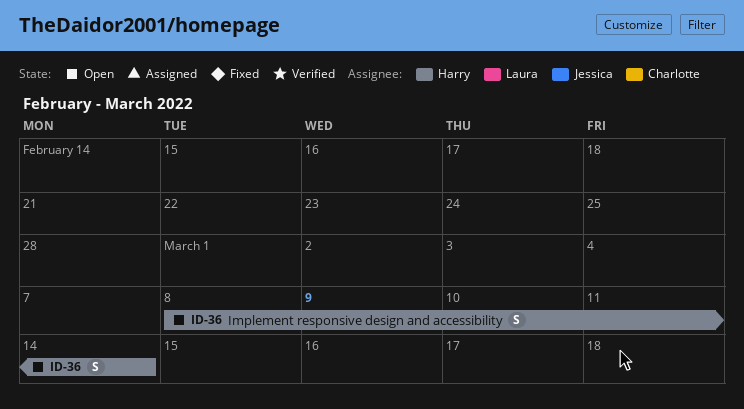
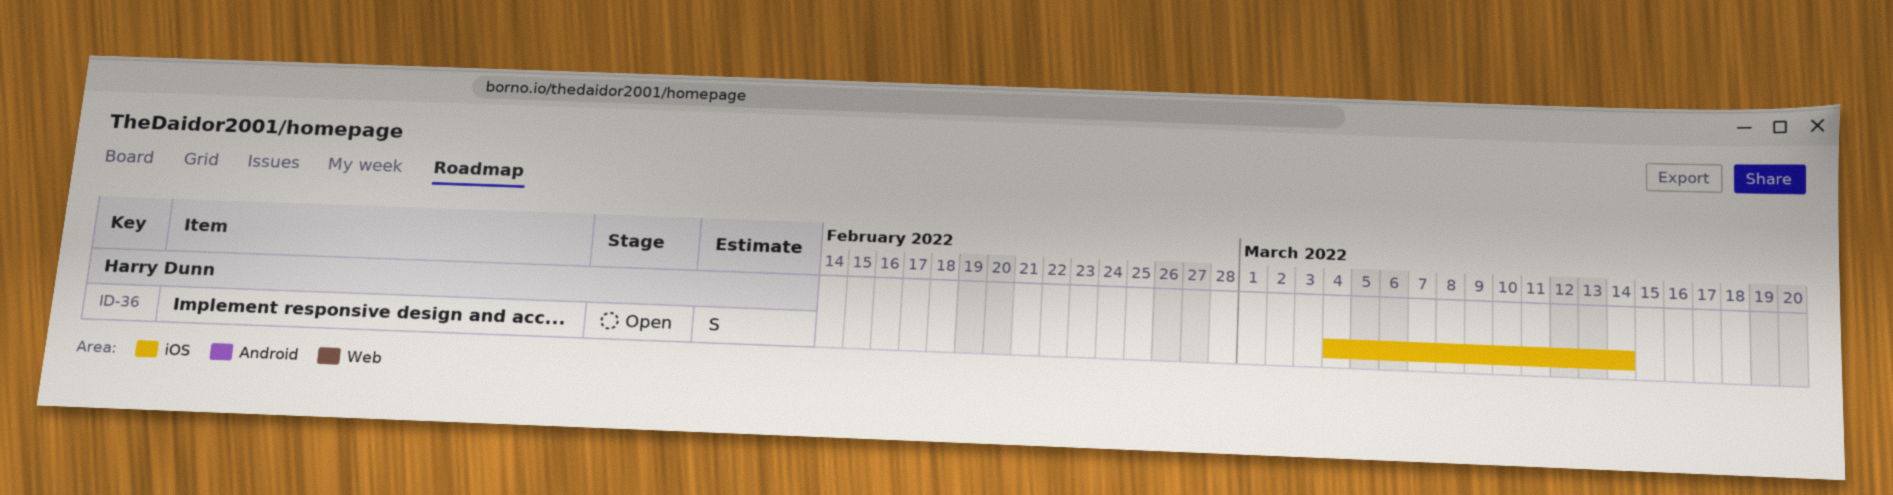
ID-36, start: Mar 8 -> Mar 4

